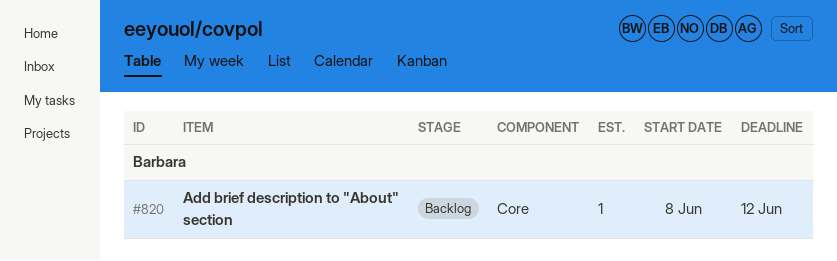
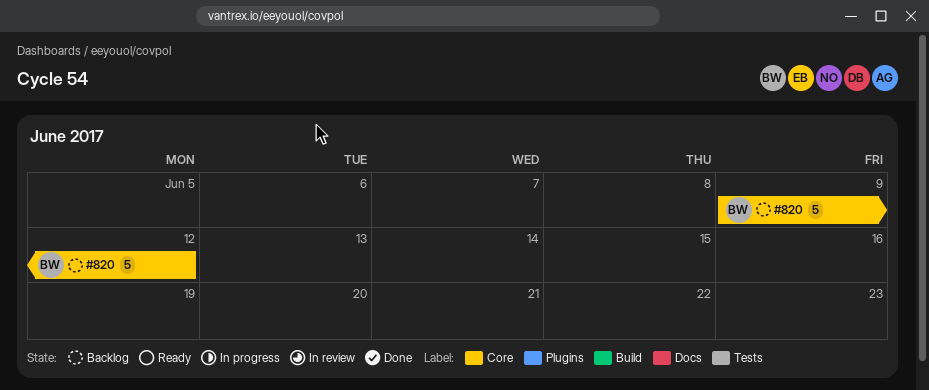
#820, estimate: 1 -> 5
#820, start: Jun 8 -> Jun 9

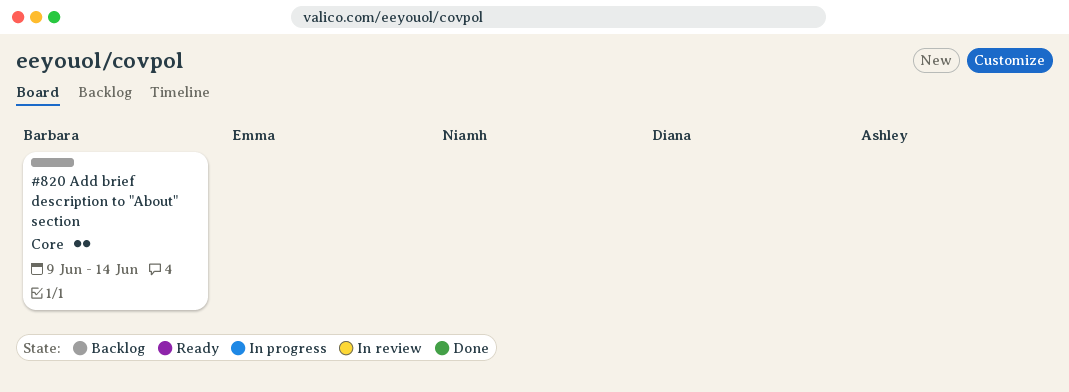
#820, estimate: 5 -> 2
#820, due: Jun 12 -> Jun 14

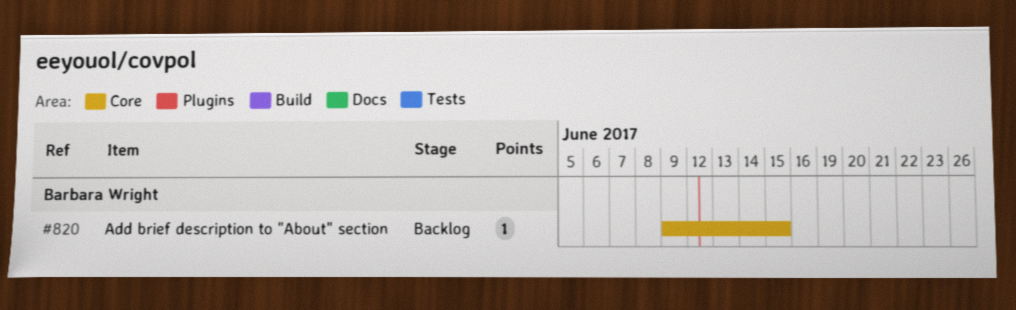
#820, estimate: 2 -> 1
#820, due: Jun 14 -> Jun 15

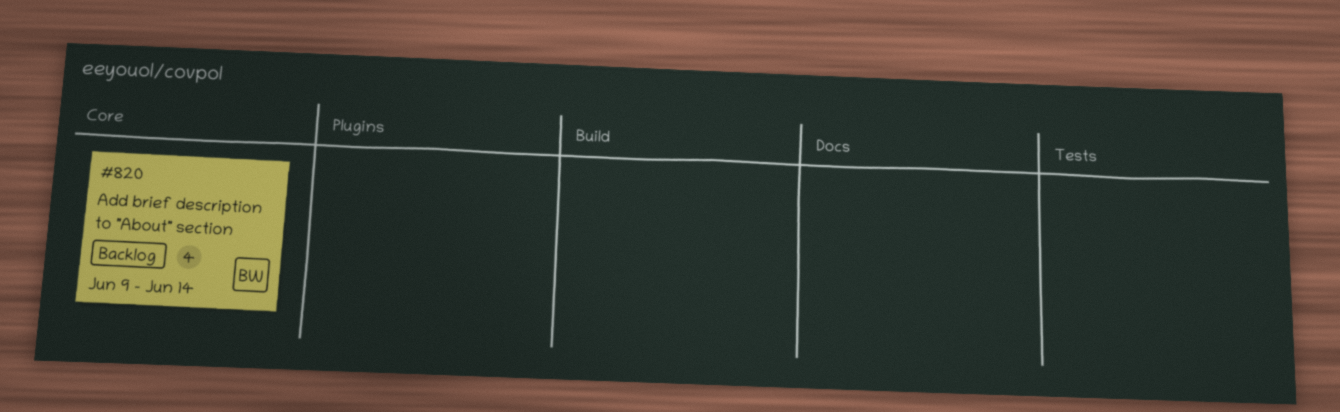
#820, estimate: 1 -> 4
#820, due: Jun 15 -> Jun 14

